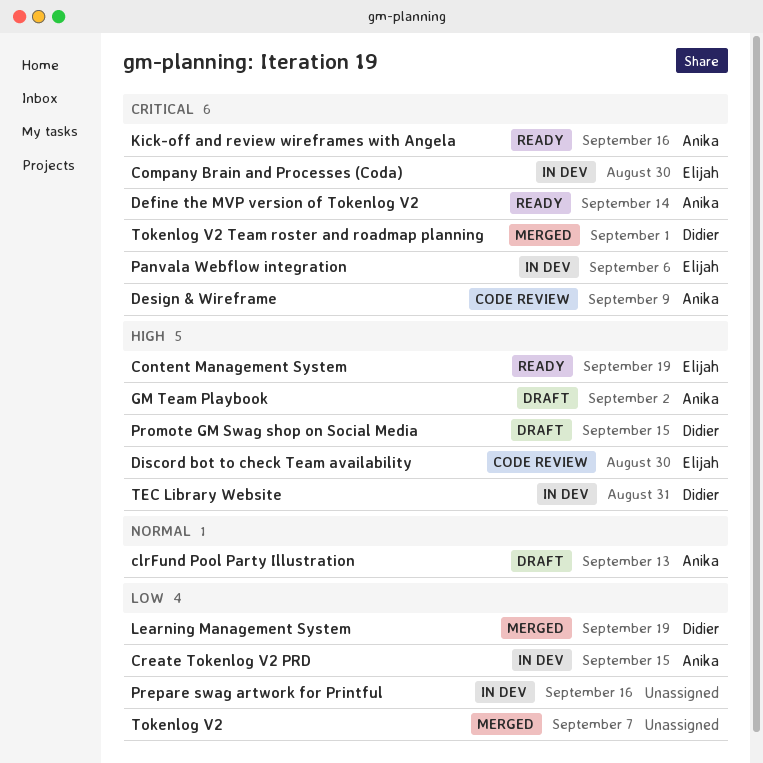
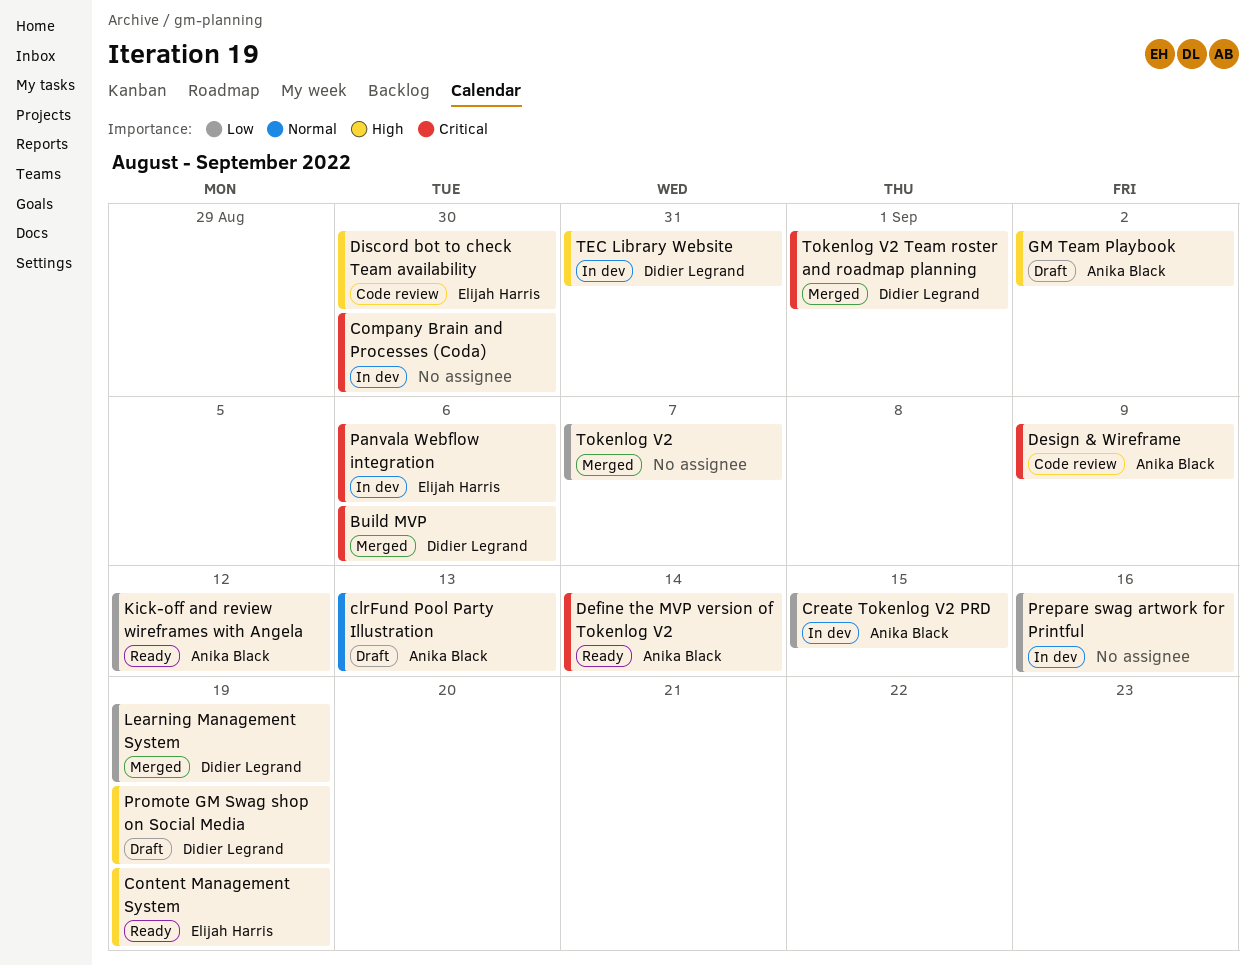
Build MVP: none -> present
Company Brain and Processes (Coda), owner: Elijah Harris -> none
Kick-off and review wireframes with Angela, priority: Critical -> Low
Kick-off and review wireframes with Angela, due: Sep 16 -> Sep 12
Promote GM Swag shop on Social Media, due: Sep 15 -> Sep 19

